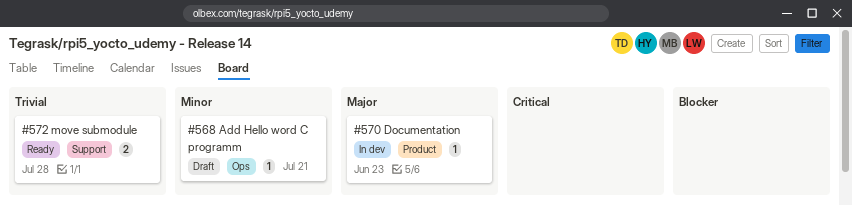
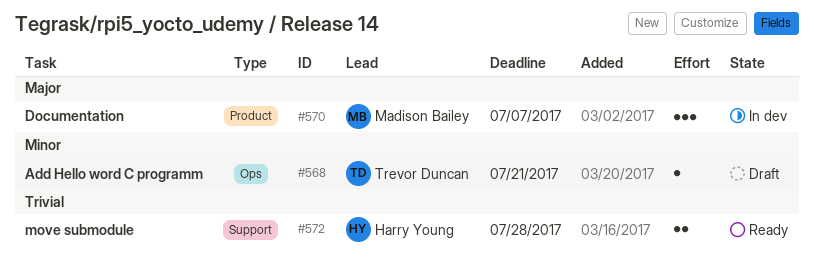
#570, estimate: 1 -> 3
#570, due: Jun 23 -> Jul 7

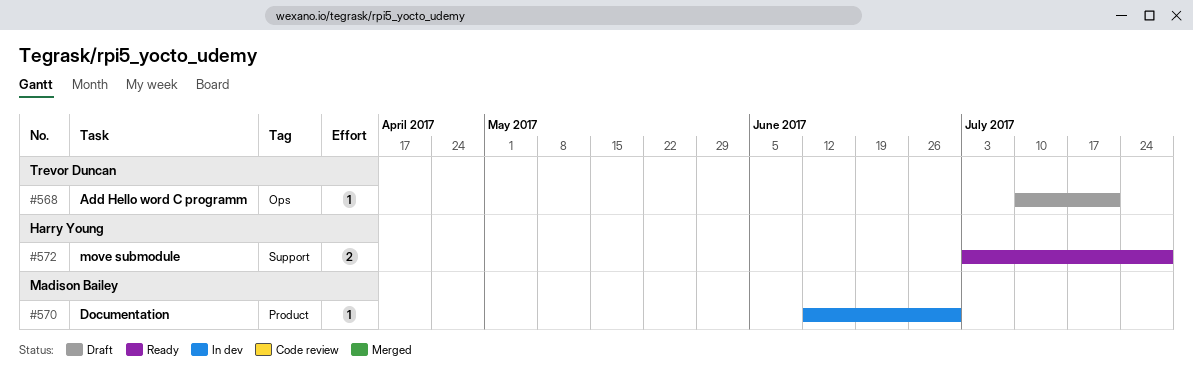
#570, estimate: 3 -> 1
#570, due: Jul 7 -> Jun 30

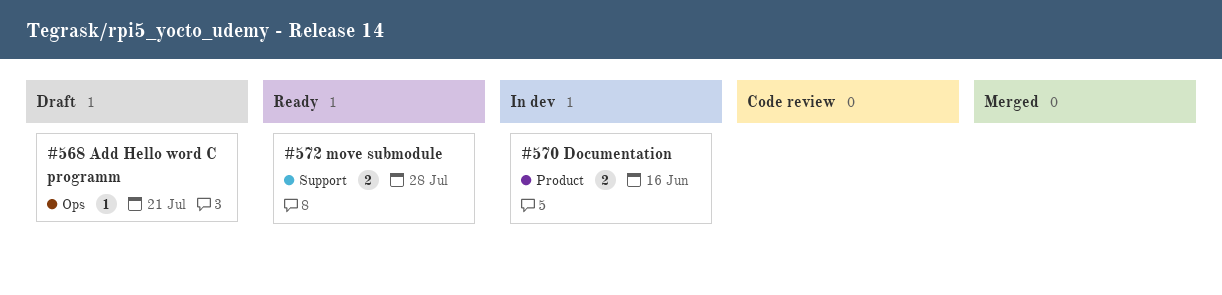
#570, estimate: 1 -> 2
#570, due: Jun 30 -> Jun 16

